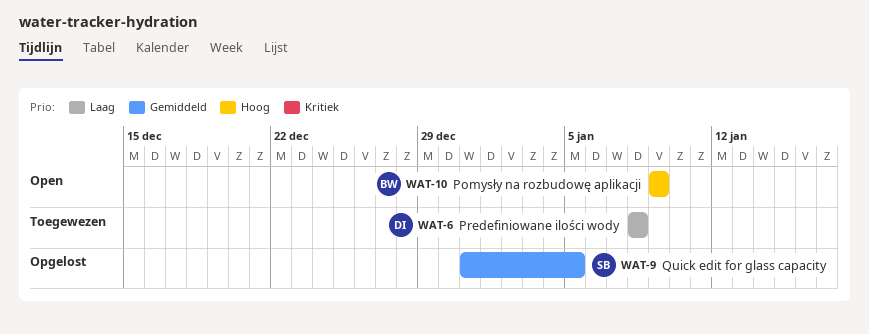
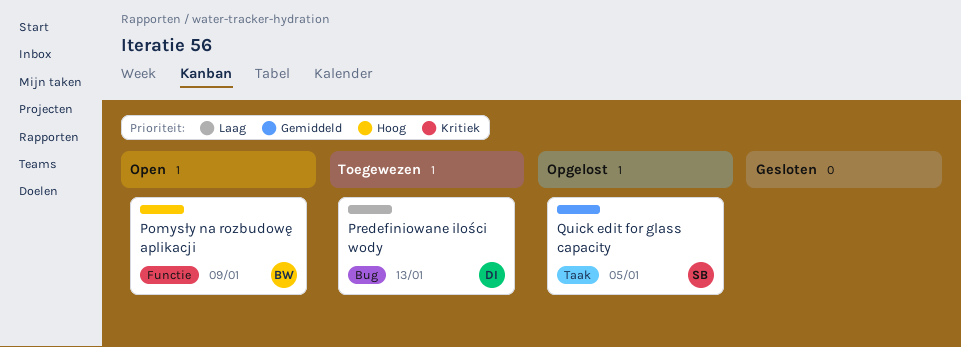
Predefiniowane ilości wody, due: Jan 8 -> Jan 13

